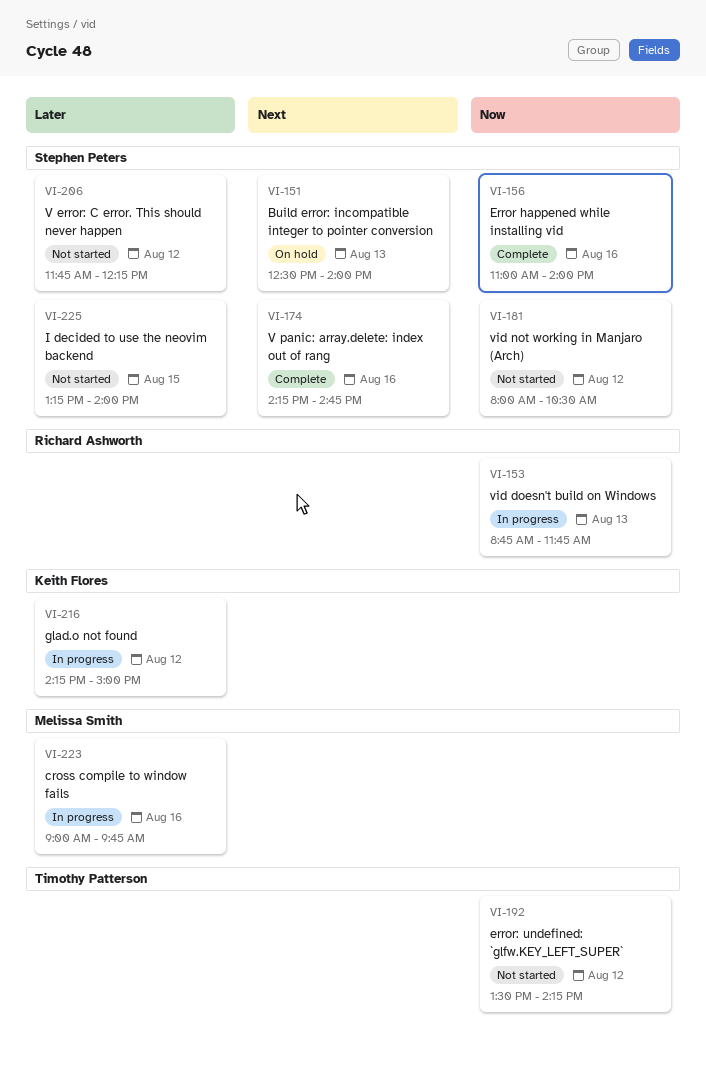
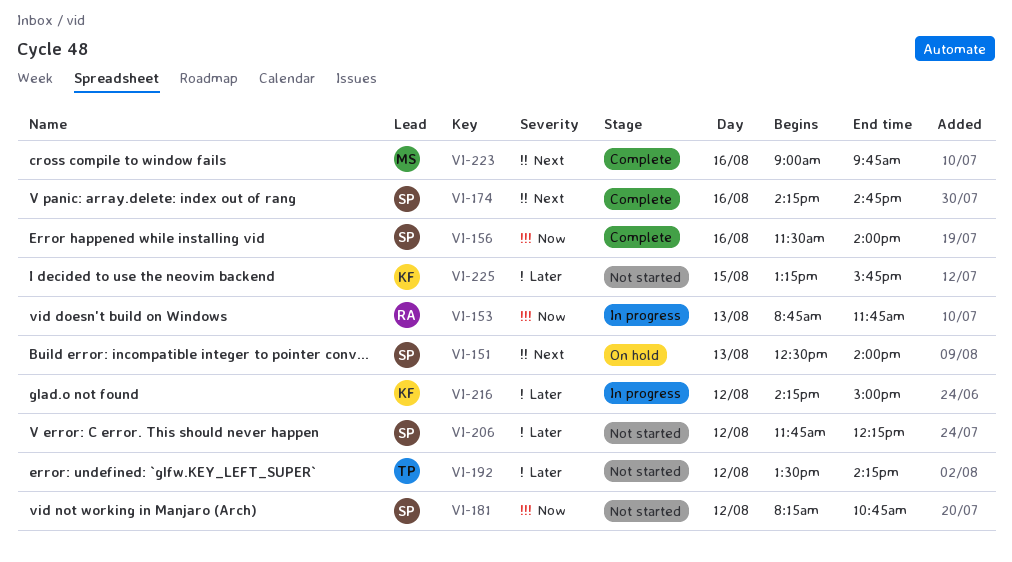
VI-156, begins: 11:00 -> 11:30
VI-181, begins: 08:00 -> 08:15
VI-181, ends: 10:30 -> 10:45
VI-192, priority: Now -> Later
VI-223, status: In progress -> Complete
VI-223, priority: Later -> Next
VI-225, owner: Stephen Peters -> Keith Flores
VI-225, ends: 14:00 -> 15:45

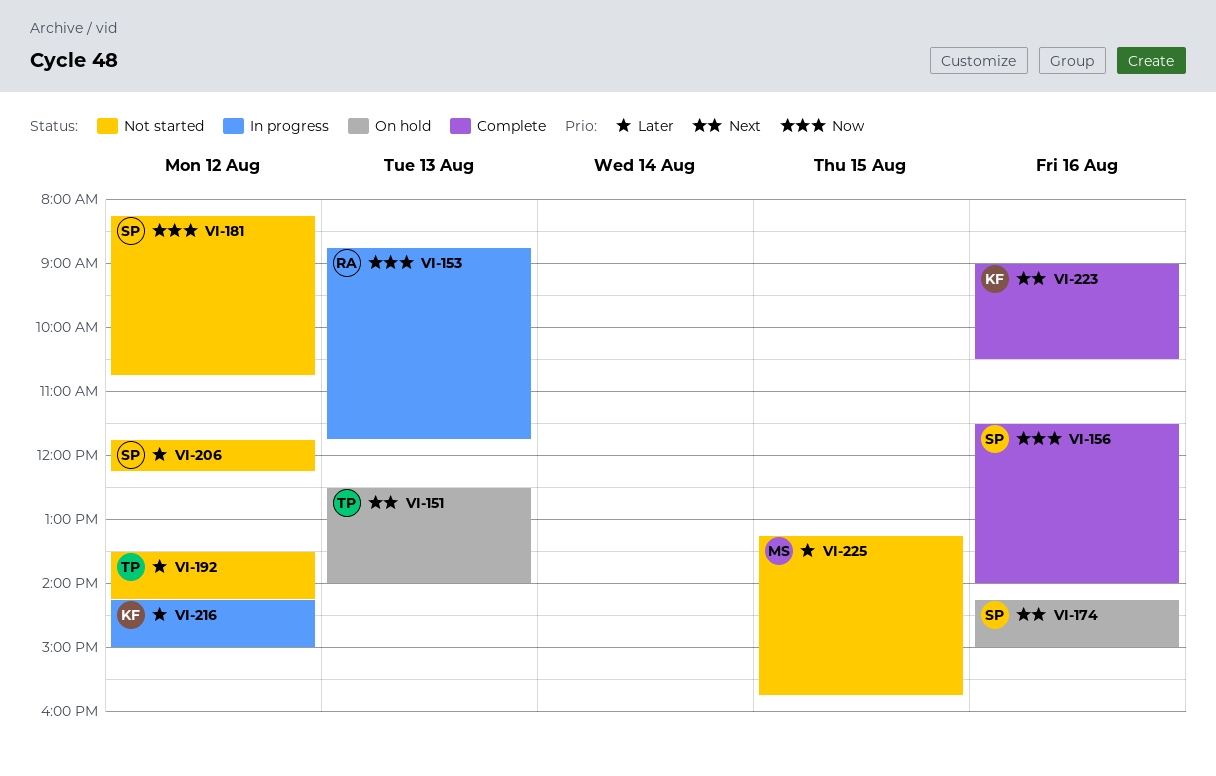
VI-151, owner: SP -> TP
VI-174, status: Complete -> On hold
VI-174, ends: 14:45 -> 15:00
VI-223, owner: MS -> KF
VI-223, ends: 09:45 -> 10:30
VI-225, owner: KF -> MS

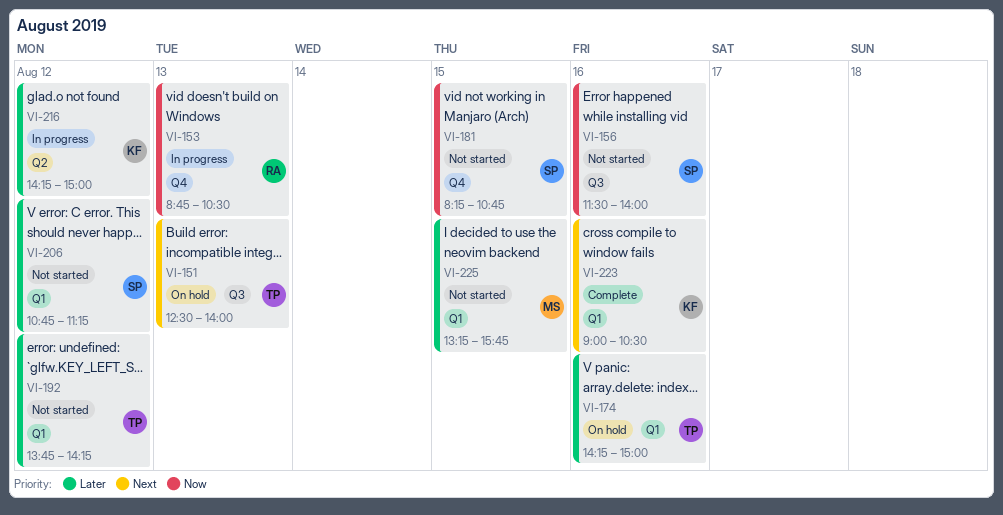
VI-153, ends: 11:45 -> 10:30
VI-156, status: Complete -> Not started
VI-174, owner: SP -> TP
VI-174, priority: Next -> Later
VI-181, day: Aug 12 -> Aug 15
VI-192, begins: 13:30 -> 13:45
VI-206, begins: 11:45 -> 10:45
VI-206, ends: 12:15 -> 11:15

